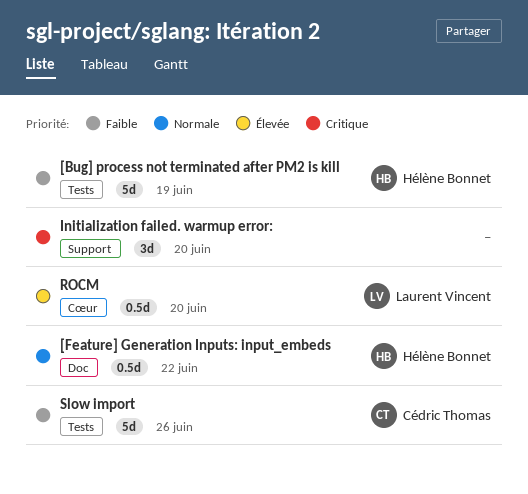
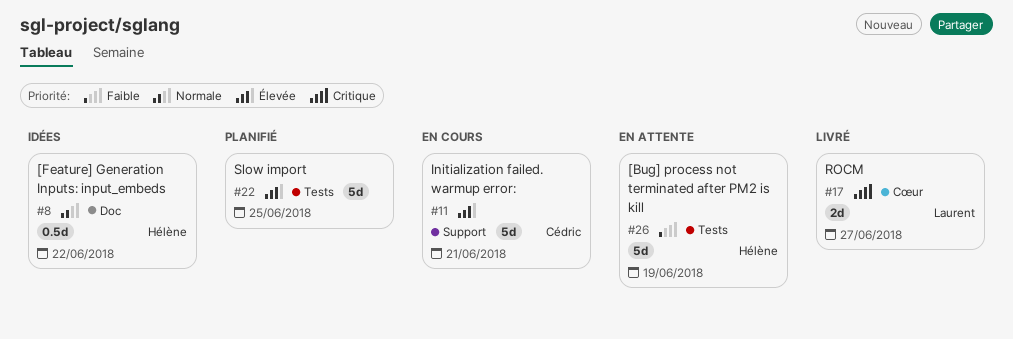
Initialization failed. warmup error:, owner: none -> Cédric Thomas
Initialization failed. warmup error:, priority: Critique -> Élevée
Initialization failed. warmup error:, estimate: 3d -> 5d
Initialization failed. warmup error:, due: Jun 20 -> Jun 21
ROCM, priority: Élevée -> Critique
ROCM, estimate: 0.5d -> 2d
ROCM, due: Jun 20 -> Jun 27
Slow import, owner: Cédric Thomas -> none
Slow import, priority: Faible -> Élevée
Slow import, due: Jun 26 -> Jun 25

